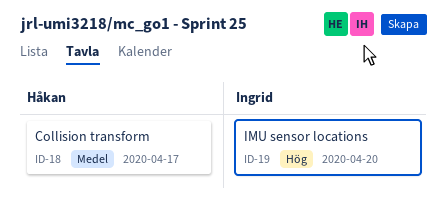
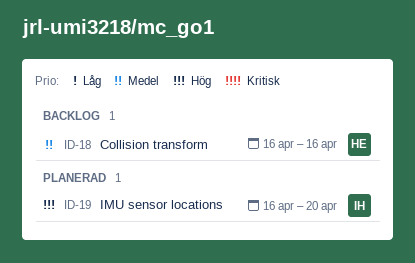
ID-18, due: Apr 17 -> Apr 16

